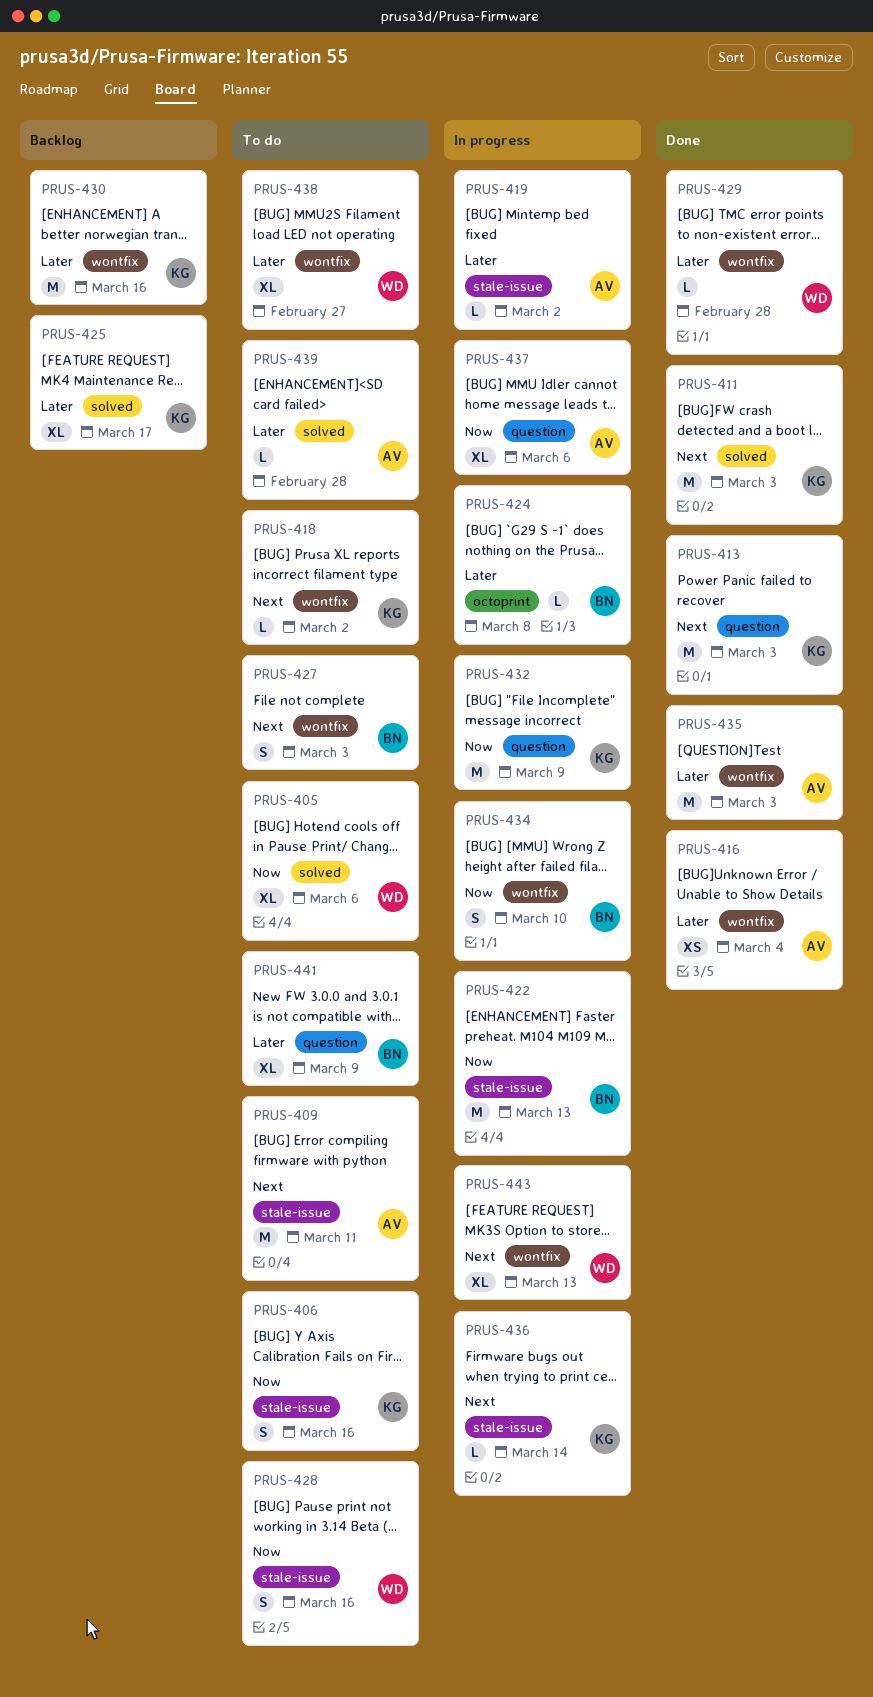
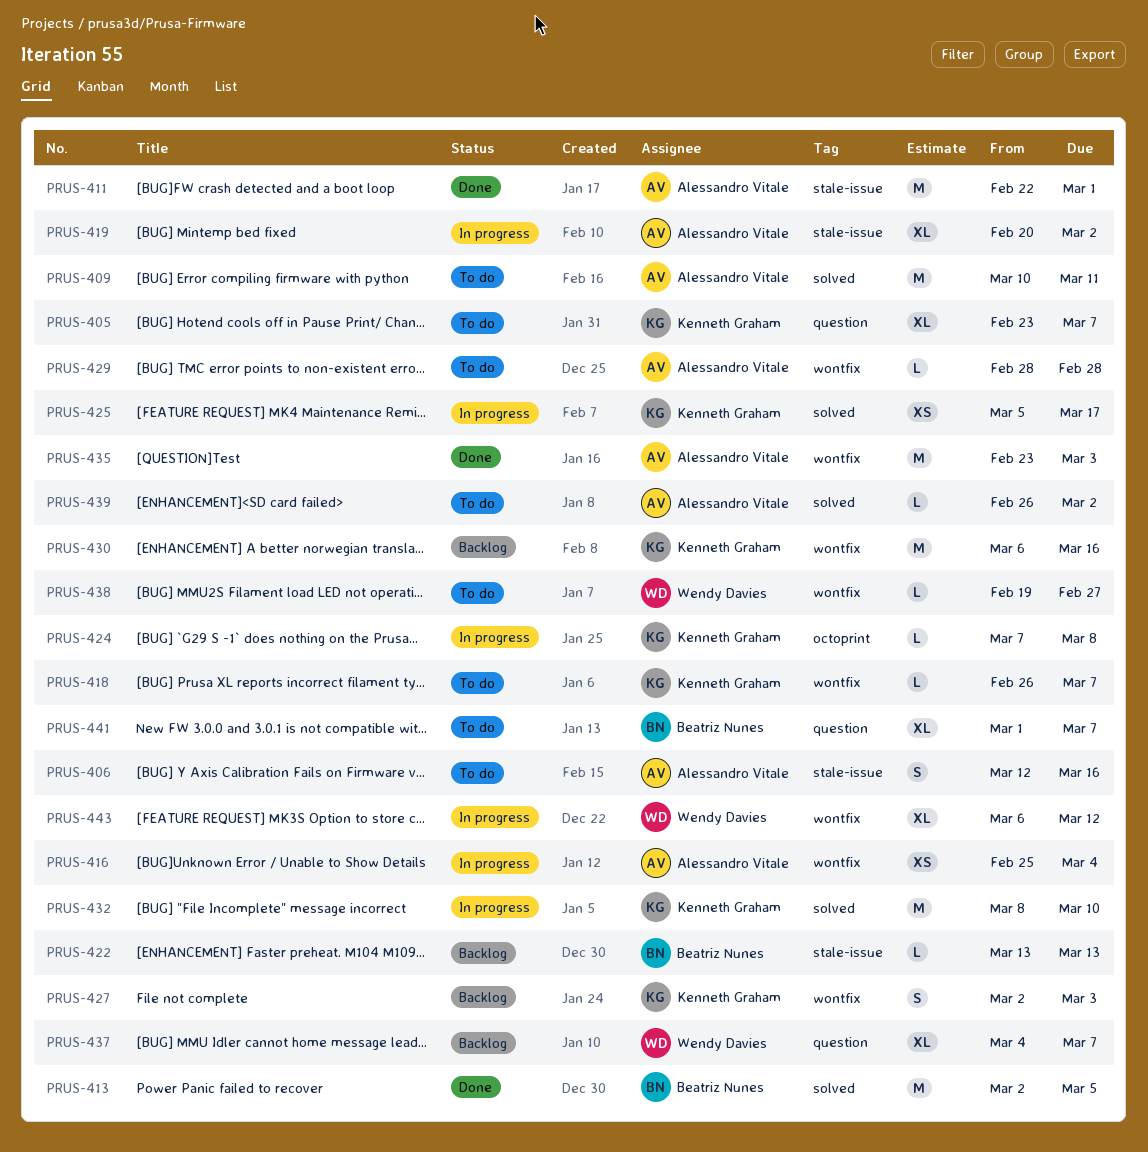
PRUS-405, owner: Wendy Davies -> Kenneth Graham
PRUS-405, label: solved -> question
PRUS-405, due: Mar 6 -> Mar 7
PRUS-406, owner: Kenneth Graham -> Alessandro Vitale
PRUS-409, label: stale-issue -> solved
PRUS-411, owner: Kenneth Graham -> Alessandro Vitale
PRUS-411, label: solved -> stale-issue
PRUS-411, due: Mar 3 -> Mar 1
PRUS-413, owner: Kenneth Graham -> Beatriz Nunes
PRUS-413, label: question -> solved
PRUS-413, due: Mar 3 -> Mar 5
PRUS-416, status: Done -> In progress
PRUS-418, due: Mar 2 -> Mar 7
PRUS-419, estimate: L -> XL
PRUS-422, status: In progress -> Backlog
PRUS-422, estimate: M -> L
PRUS-424, owner: Beatriz Nunes -> Kenneth Graham
PRUS-425, status: Backlog -> In progress
PRUS-425, estimate: XL -> XS
PRUS-427, status: To do -> Backlog
PRUS-427, owner: Beatriz Nunes -> Kenneth Graham
PRUS-428: present -> none
PRUS-429, status: Done -> To do
PRUS-429, owner: Wendy Davies -> Alessandro Vitale
PRUS-432, label: question -> solved
PRUS-432, due: Mar 9 -> Mar 10
PRUS-434: present -> none
PRUS-436: present -> none
PRUS-437, status: In progress -> Backlog
PRUS-437, owner: Alessandro Vitale -> Wendy Davies
PRUS-437, due: Mar 6 -> Mar 7
PRUS-438, estimate: XL -> L
PRUS-439, due: Feb 28 -> Mar 2
PRUS-441, due: Mar 9 -> Mar 7
PRUS-443, due: Mar 13 -> Mar 12

